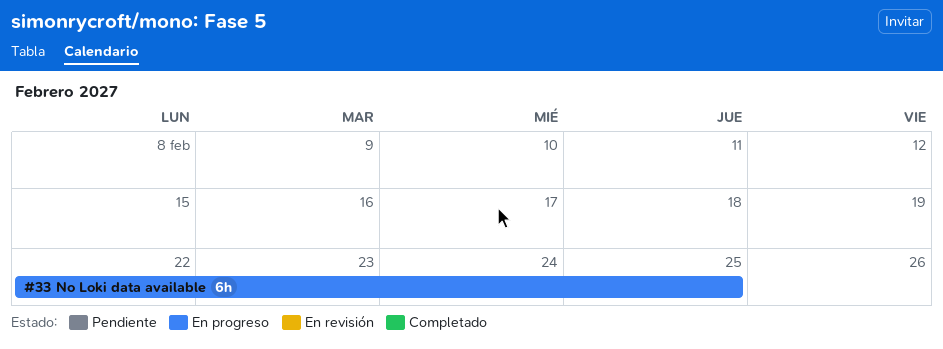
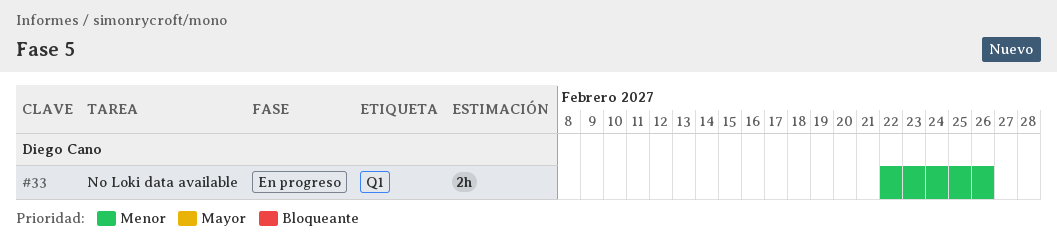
#33, estimate: 6h -> 2h
#33, due: Feb 25 -> Feb 26

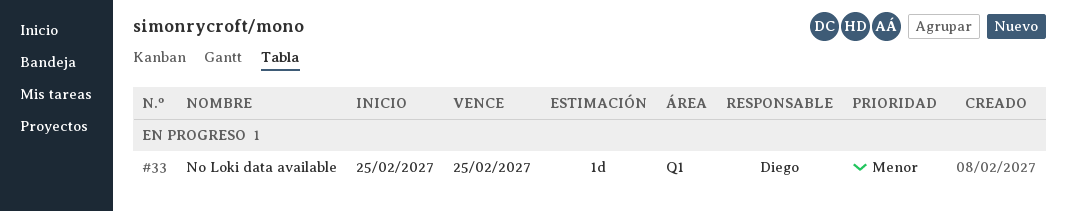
#33, estimate: 2h -> 1d
#33, start: Feb 22 -> Feb 25
#33, due: Feb 26 -> Feb 25

